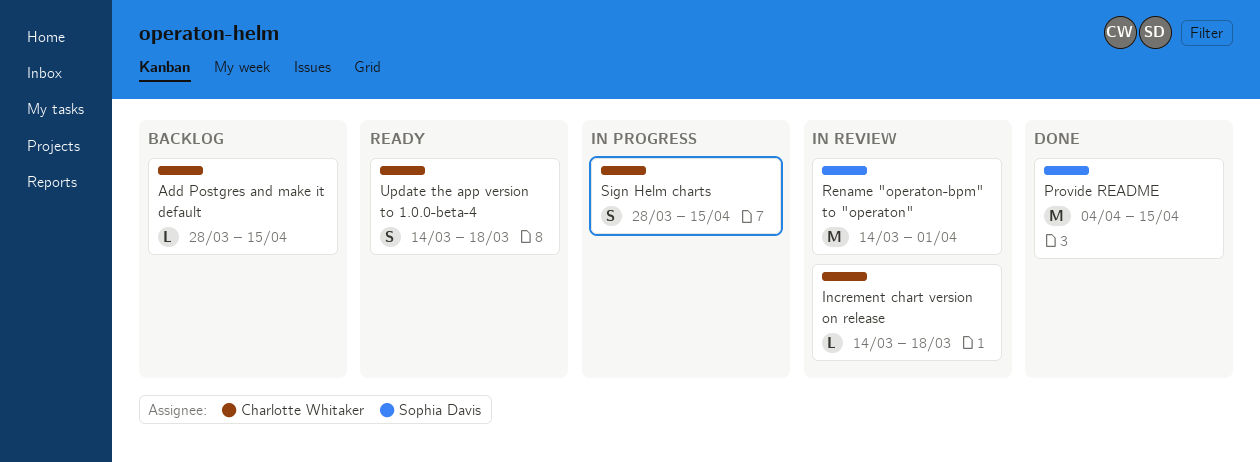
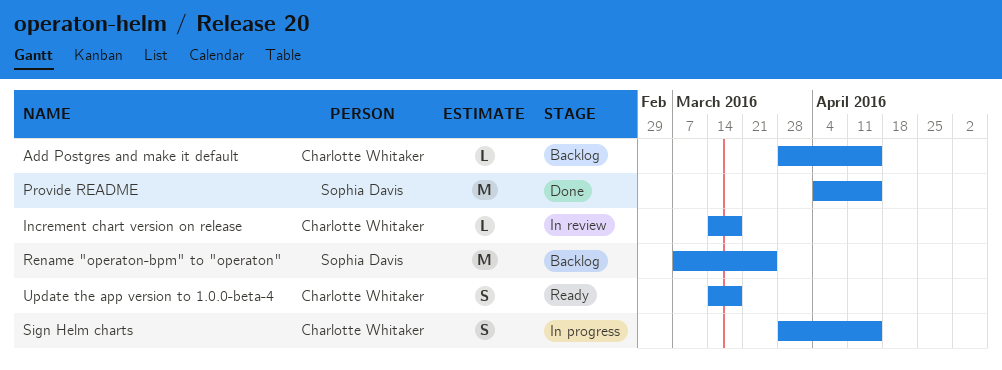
Rename "operaton-bpm" to "operaton", status: In review -> Backlog
Rename "operaton-bpm" to "operaton", start: Mar 14 -> Mar 7
Rename "operaton-bpm" to "operaton", due: Apr 1 -> Mar 25

